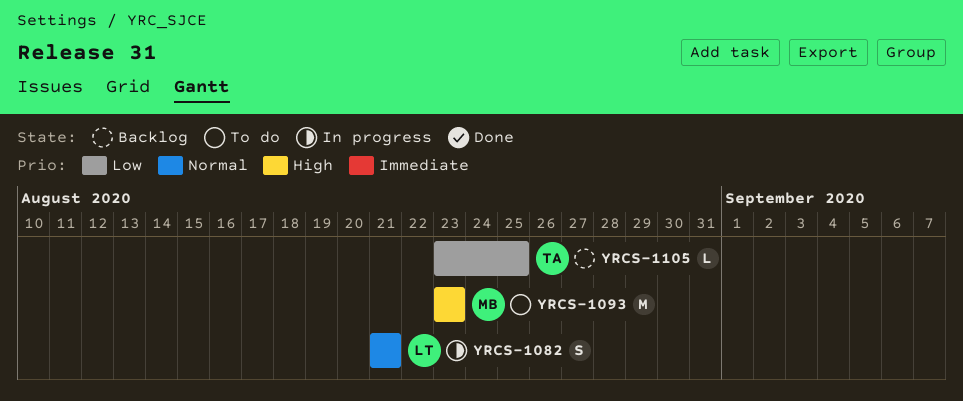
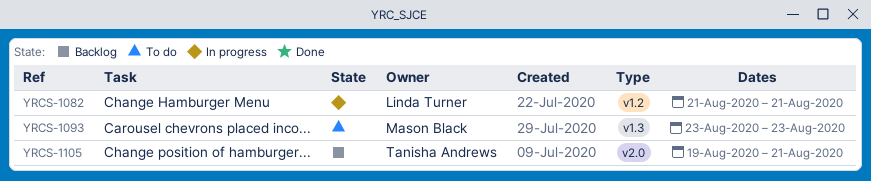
YRCS-1105, start: Aug 23 -> Aug 19
YRCS-1105, due: Aug 25 -> Aug 21

